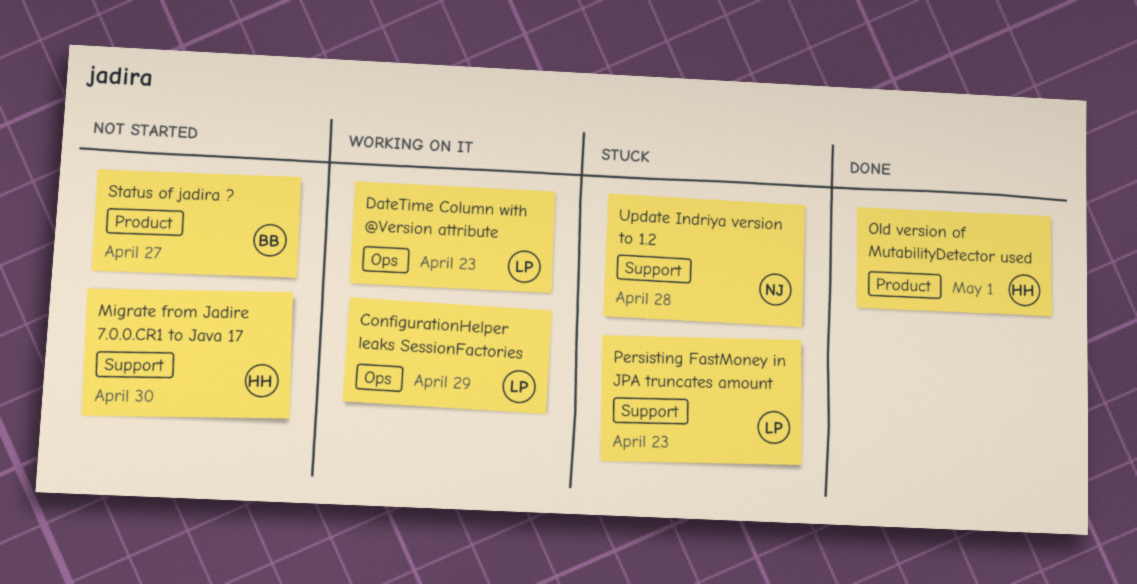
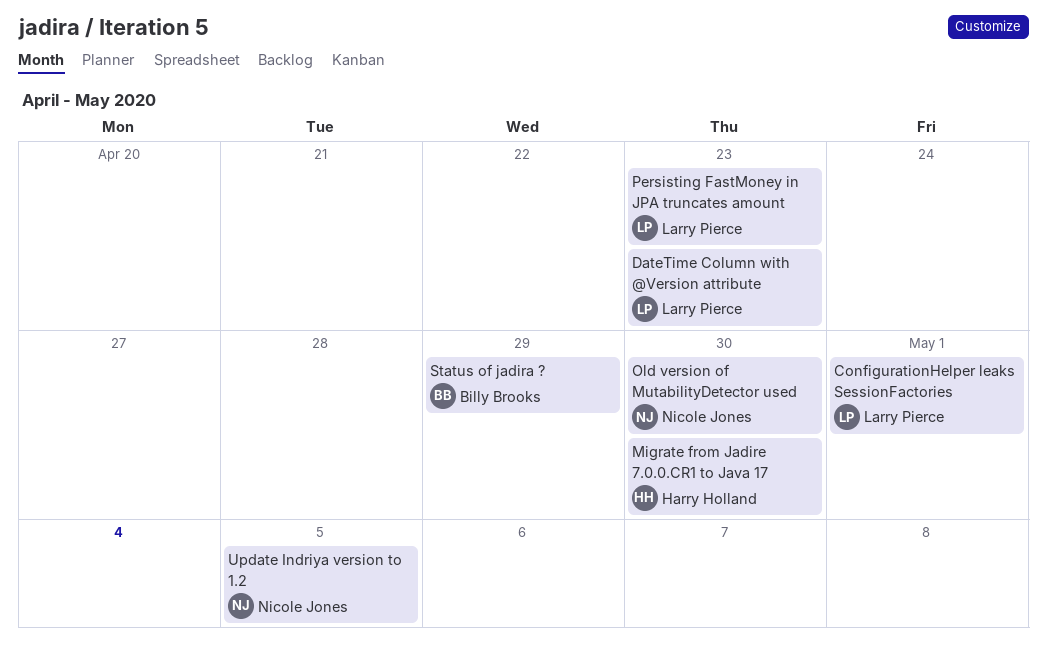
ConfigurationHelper leaks SessionFactories, due: Apr 29 -> May 1
Old version of MutabilityDetector used, owner: Harry Holland -> Nicole Jones
Old version of MutabilityDetector used, due: May 1 -> Apr 30
Status of jadira ?, due: Apr 27 -> Apr 29
Update Indriya version to 1.2, due: Apr 28 -> May 5

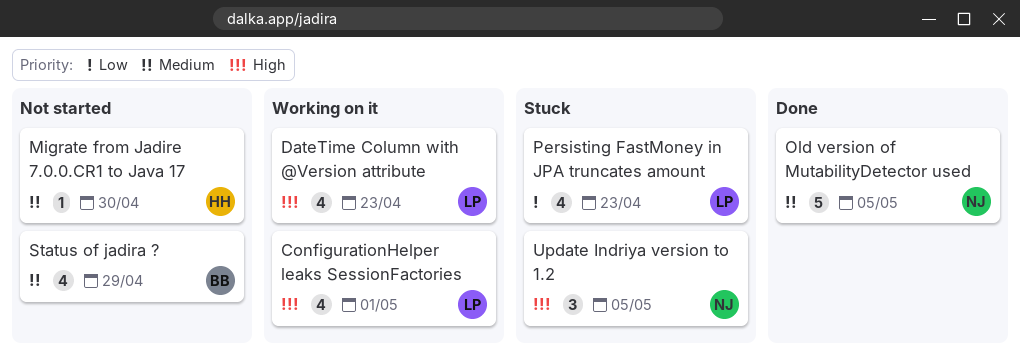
Old version of MutabilityDetector used, due: Apr 30 -> May 5

